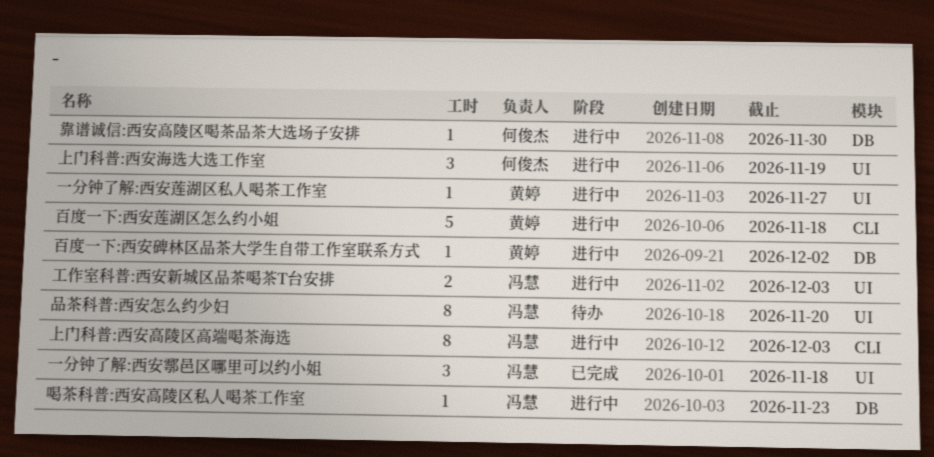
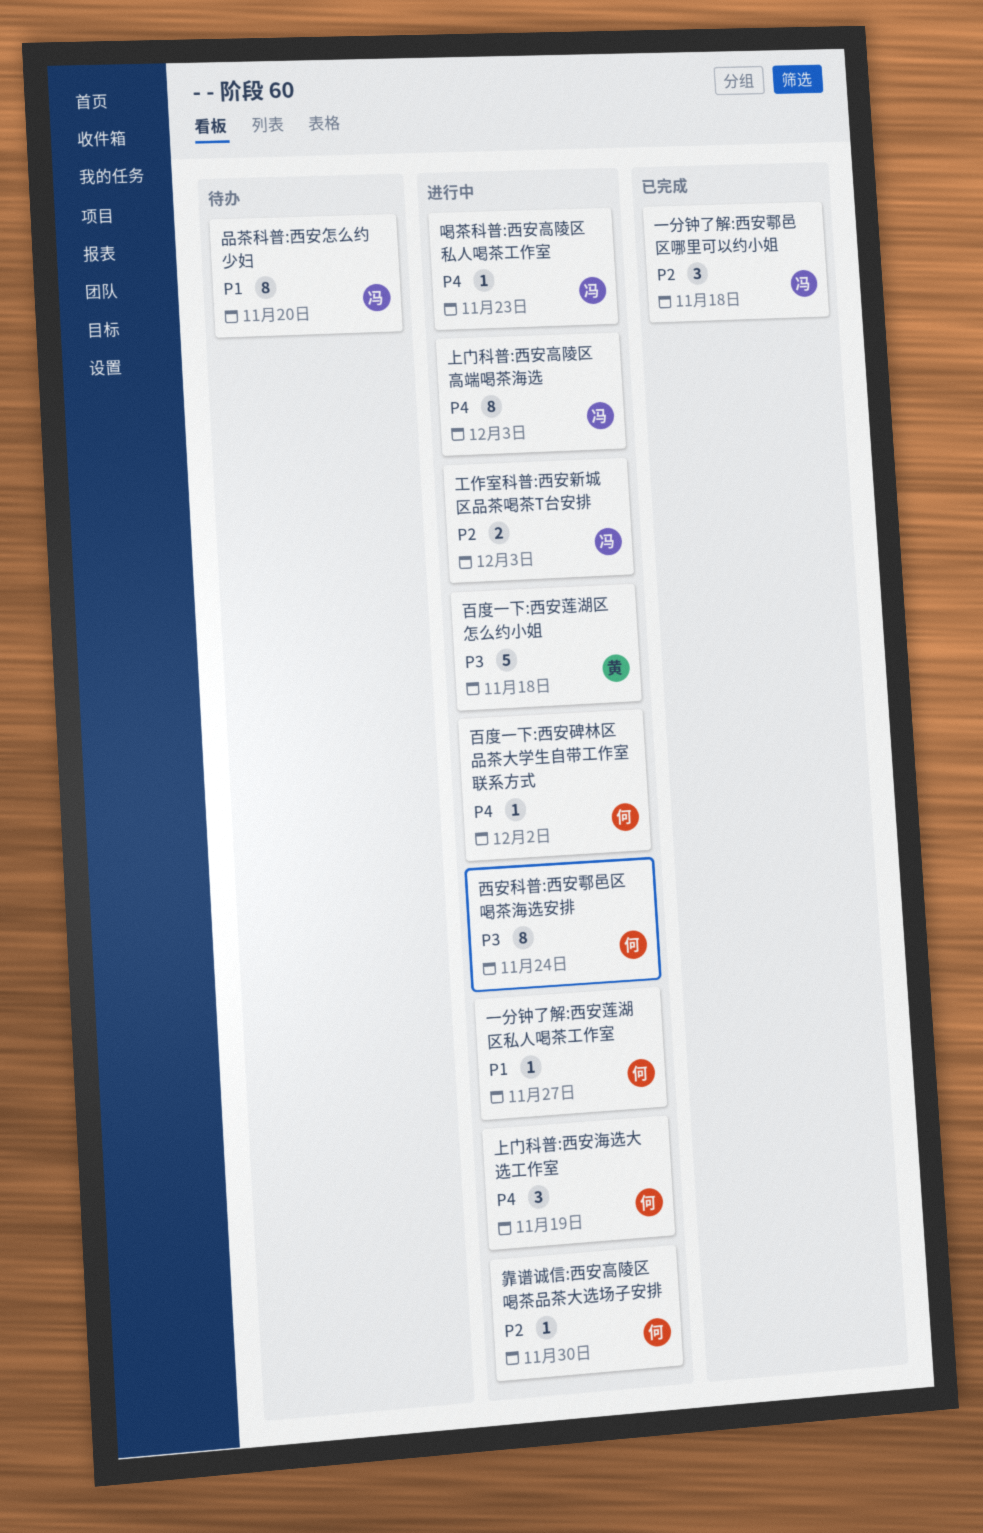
一分钟了解:西安莲湖区私人喝茶工作室, owner: 黄婷 -> 何俊杰
百度一下:西安碑林区品茶大学生自带工作室联系方式, owner: 黄婷 -> 何俊杰
西安科普:西安鄠邑区喝茶海选安排: none -> present

